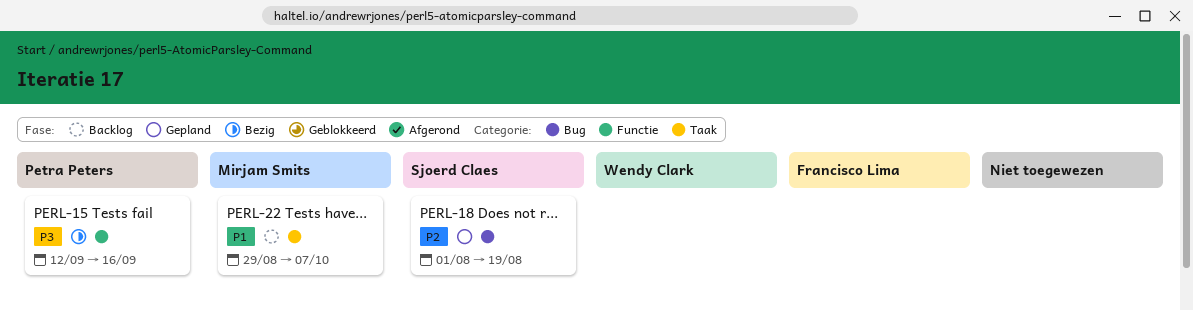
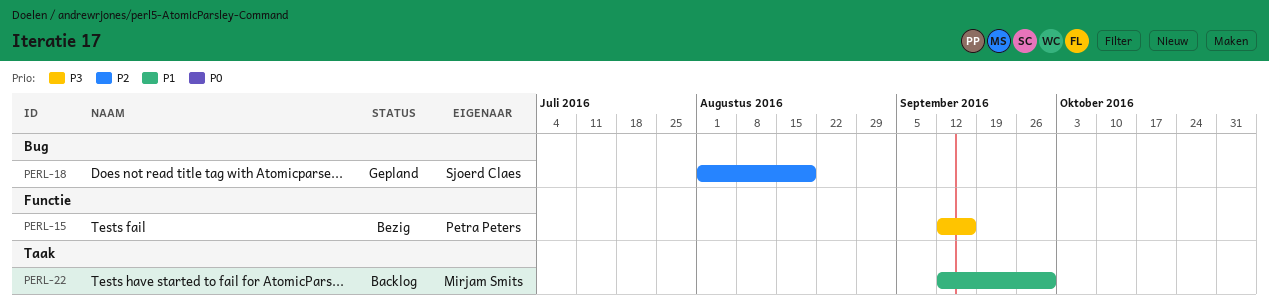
PERL-22, start: Aug 29 -> Sep 12
PERL-22, due: Oct 7 -> Sep 30

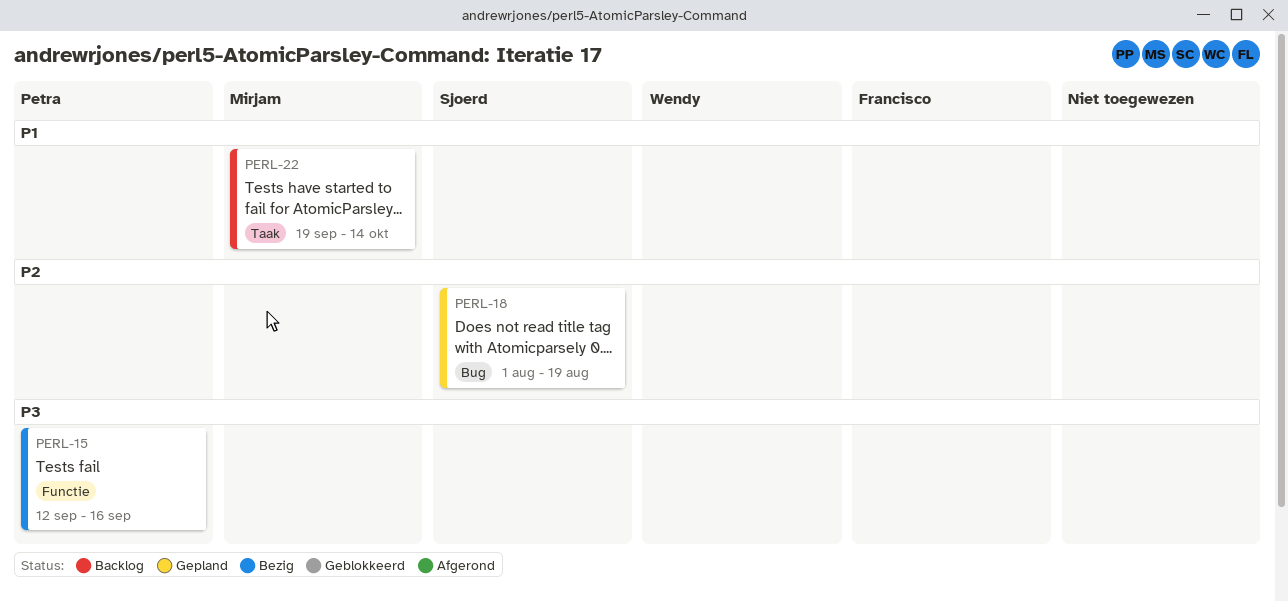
PERL-22, start: Sep 12 -> Sep 19
PERL-22, due: Sep 30 -> Oct 14

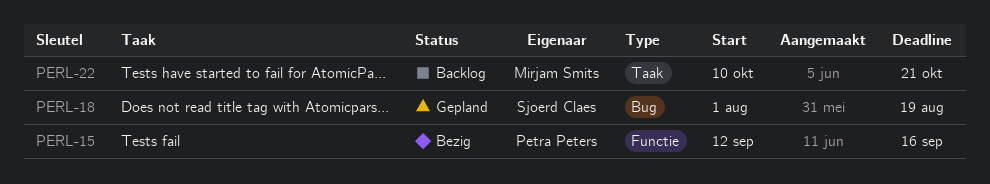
PERL-22, start: Sep 19 -> Oct 10
PERL-22, due: Oct 14 -> Oct 21

